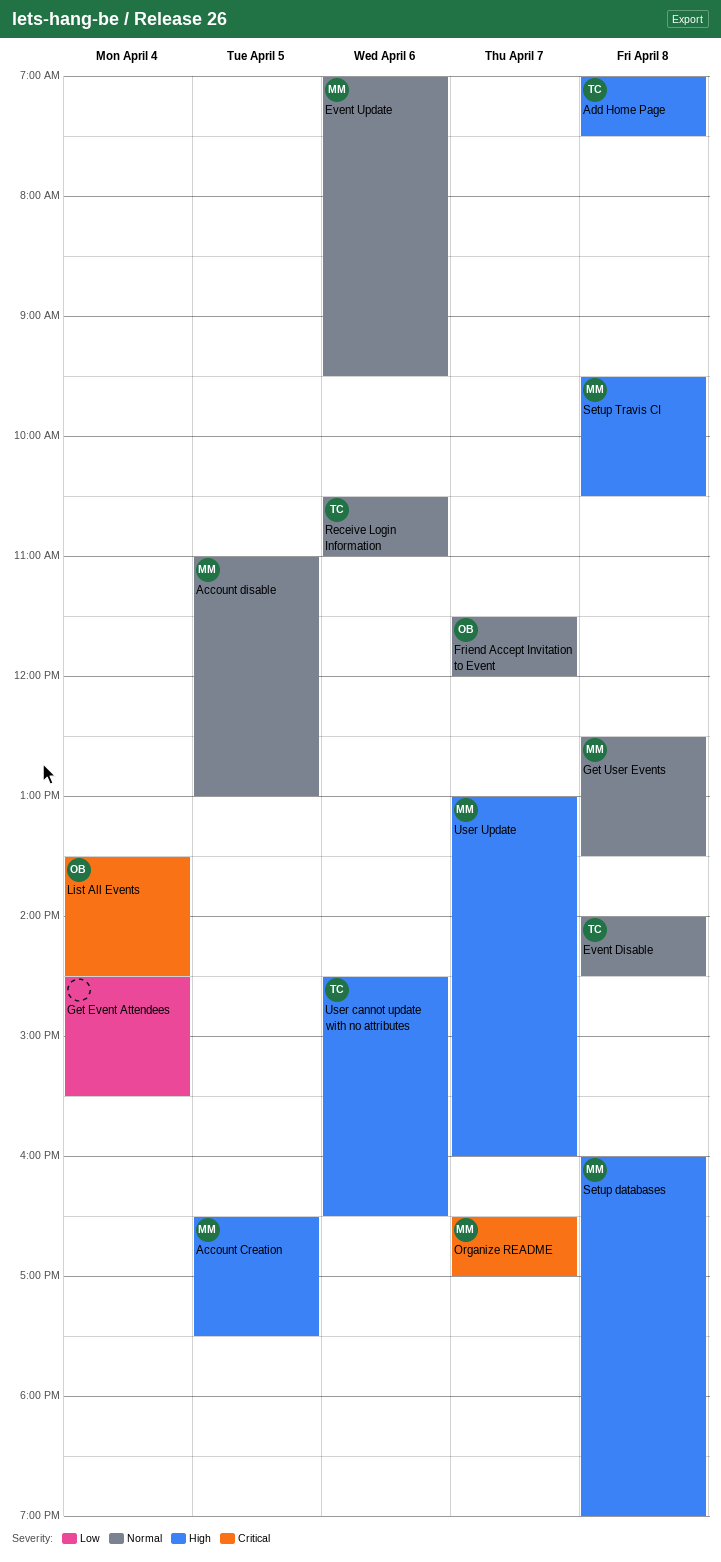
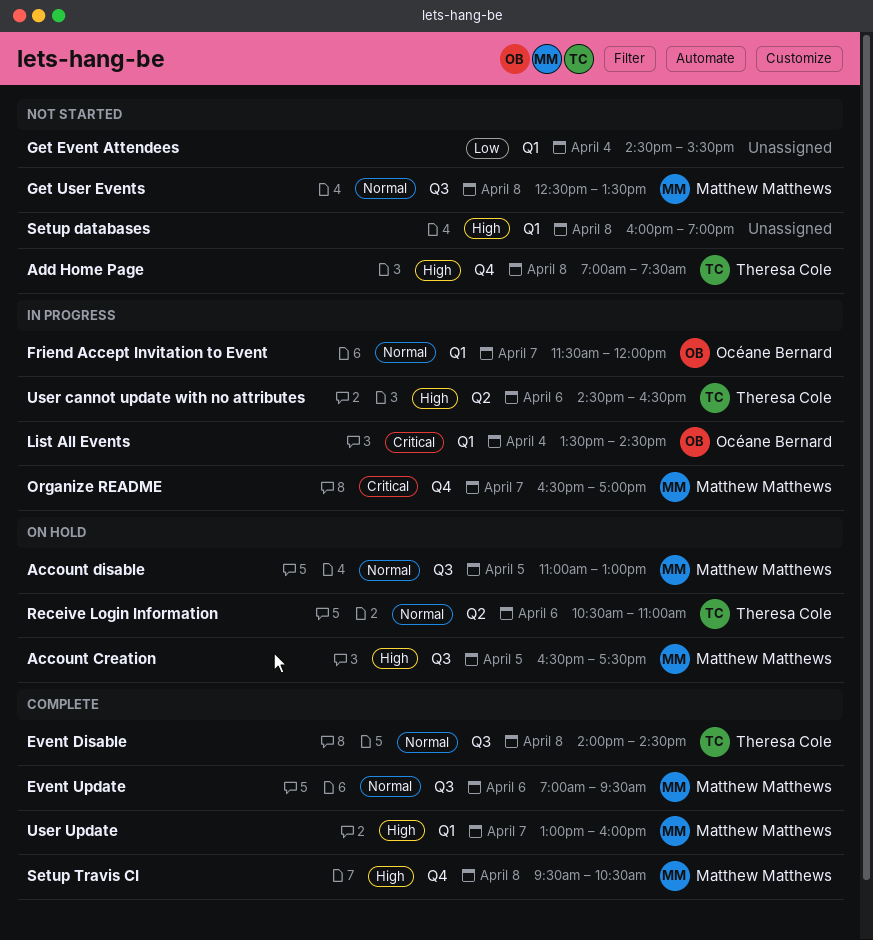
Setup databases, owner: Matthew Matthews -> none

